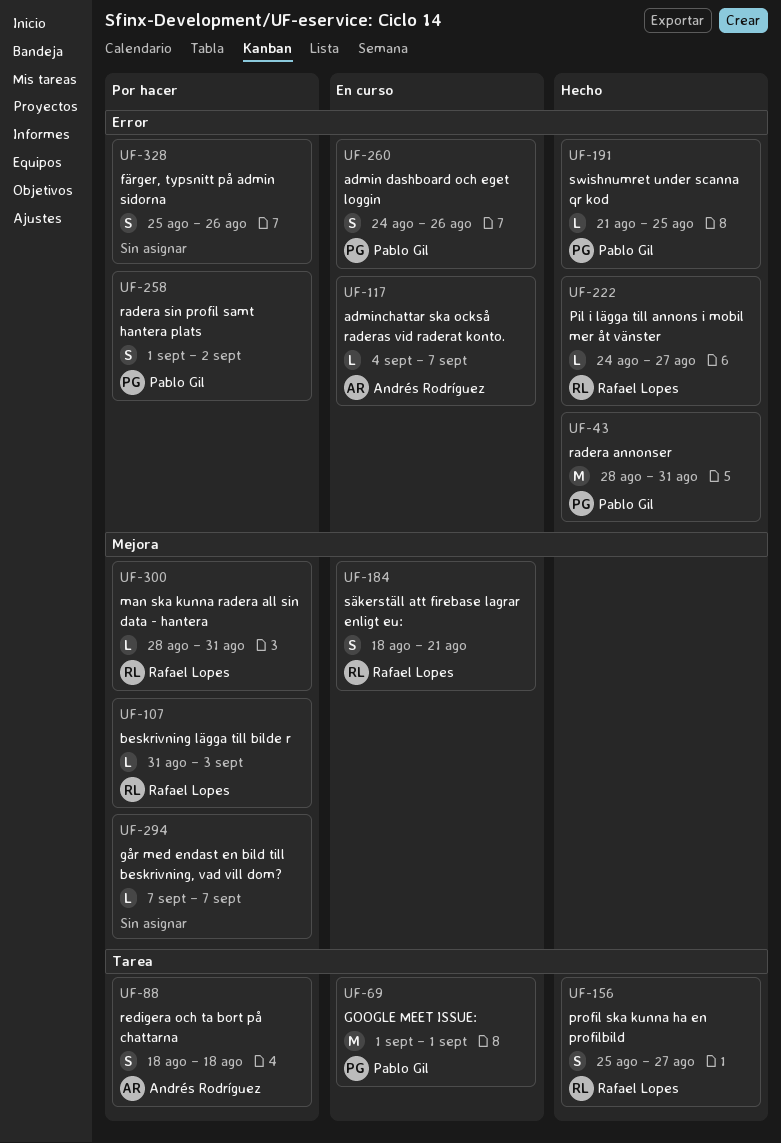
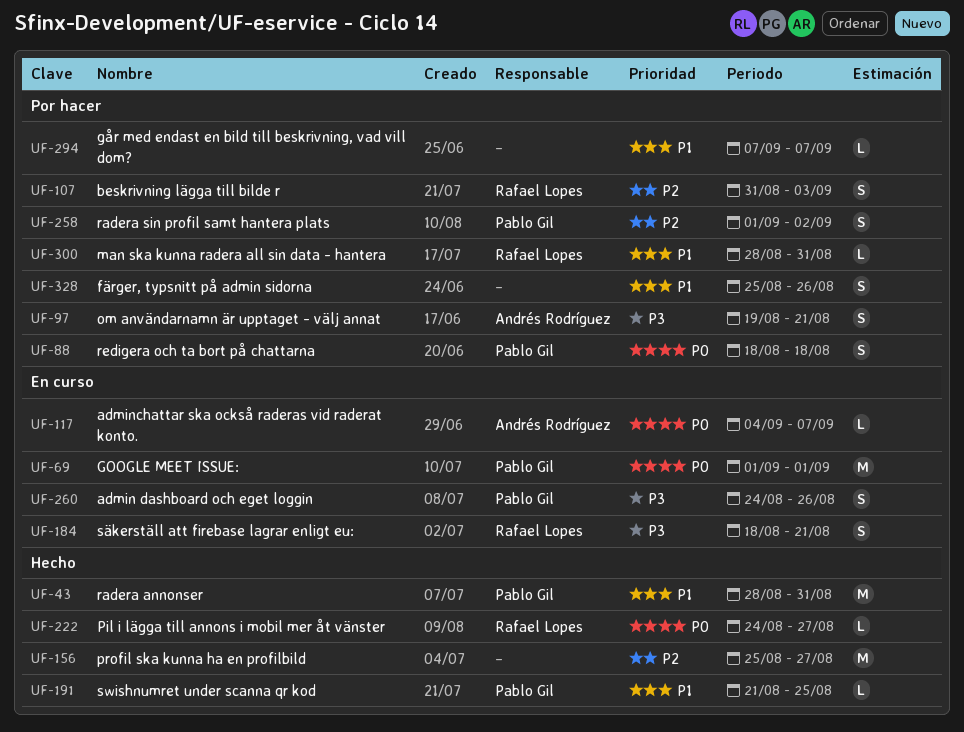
UF-88, owner: Andrés Rodríguez -> Pablo Gil
UF-97: none -> present
UF-107, estimate: L -> S
UF-156, owner: Rafael Lopes -> none
UF-156, estimate: S -> M

